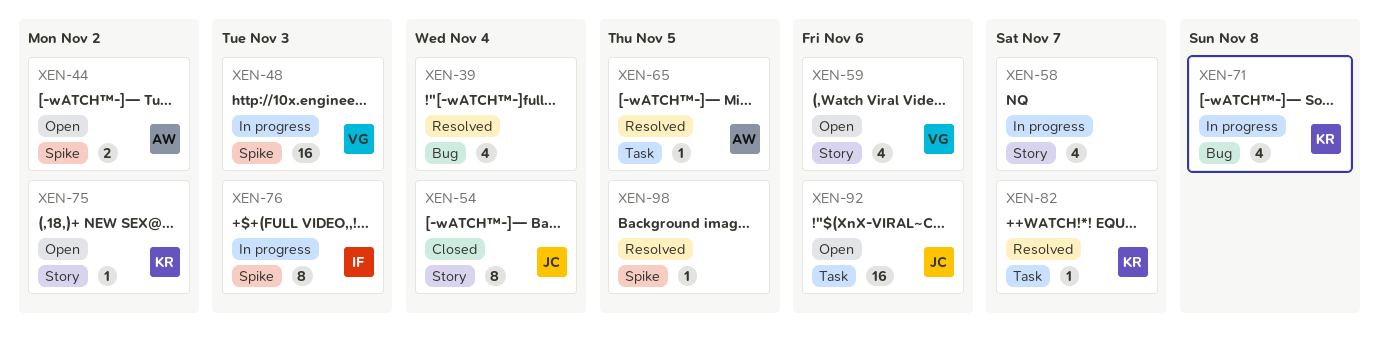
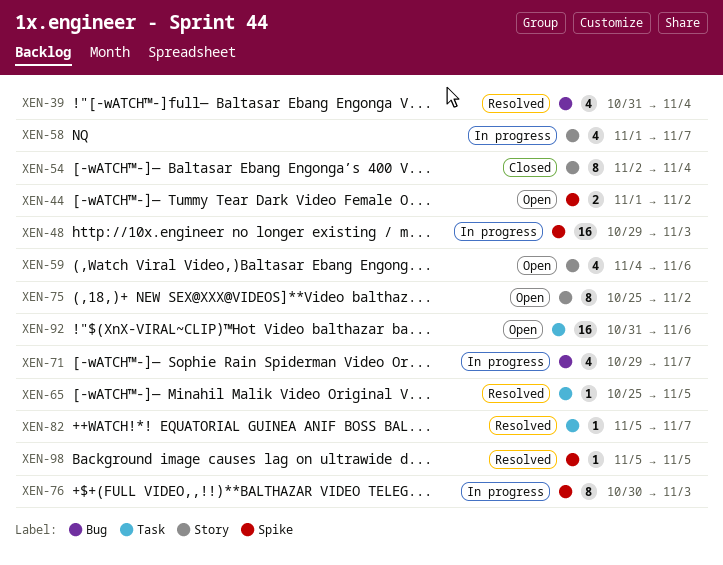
XEN-71, due: Nov 8 -> Nov 7
XEN-75, estimate: 1 -> 8

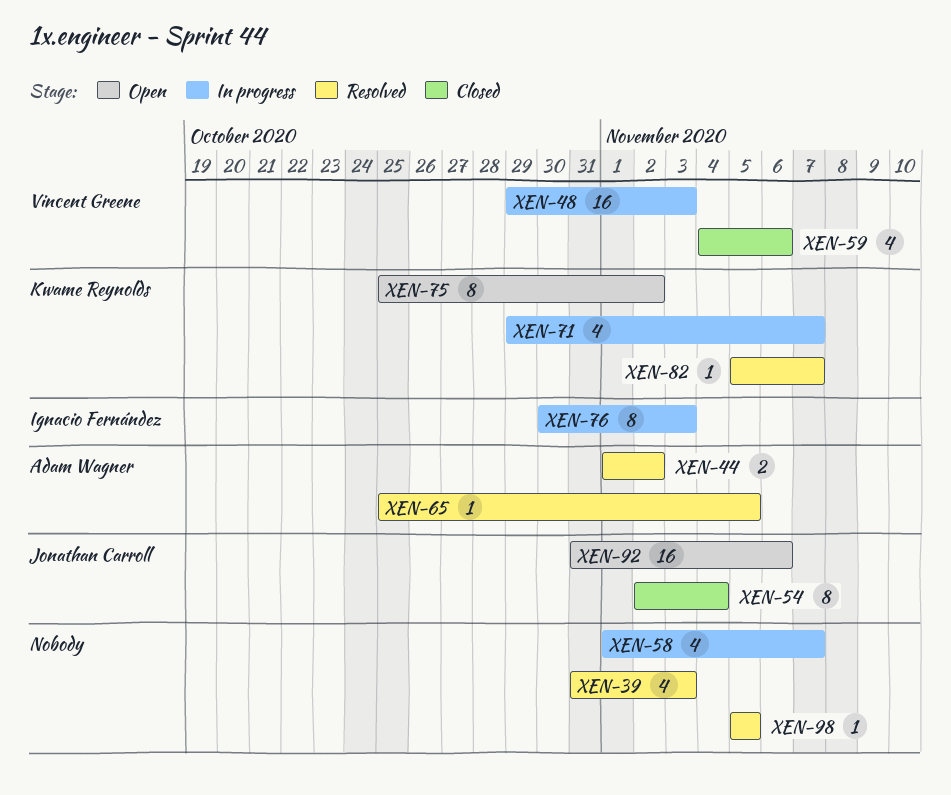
XEN-39, due: Nov 4 -> Nov 3
XEN-44, status: Open -> Resolved
XEN-59, status: Open -> Closed

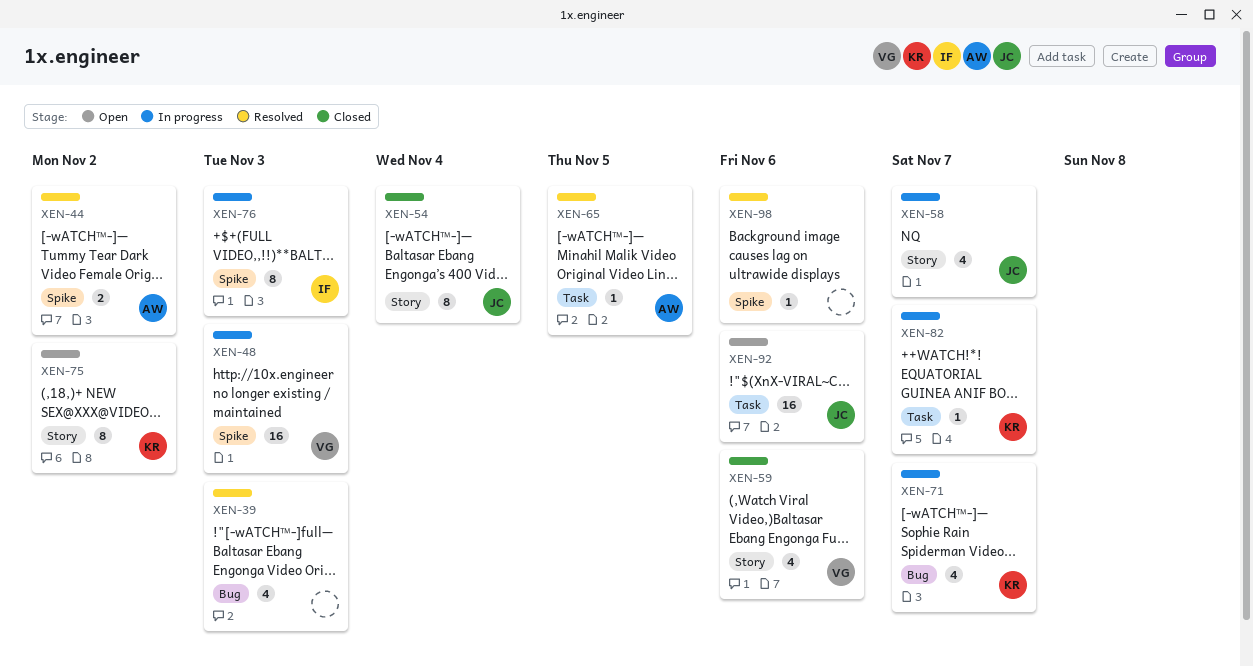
XEN-58, owner: none -> Jonathan Carroll
XEN-82, status: Resolved -> In progress
XEN-98, due: Nov 5 -> Nov 6

